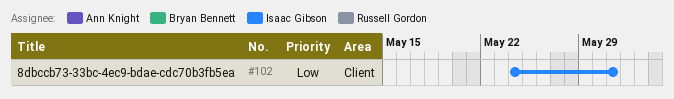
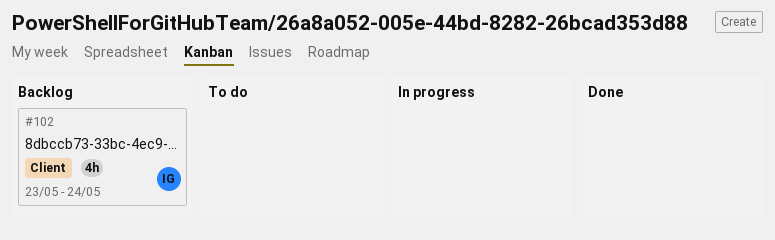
#102, start: May 24 -> May 23
#102, due: May 31 -> May 24

